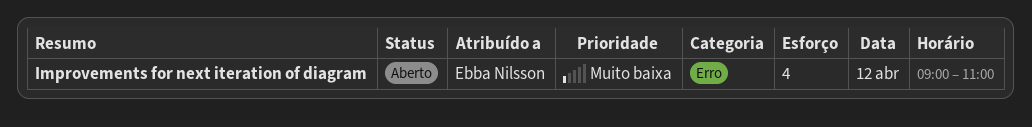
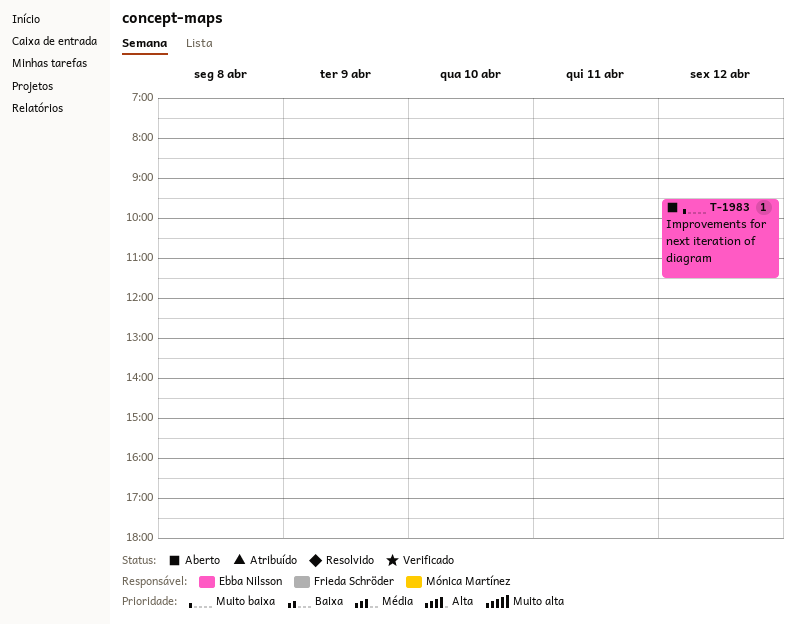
Improvements for next iteration of diagram, estimate: 4 -> 1
Improvements for next iteration of diagram, begins: 09:00 -> 09:30
Improvements for next iteration of diagram, ends: 11:00 -> 11:30

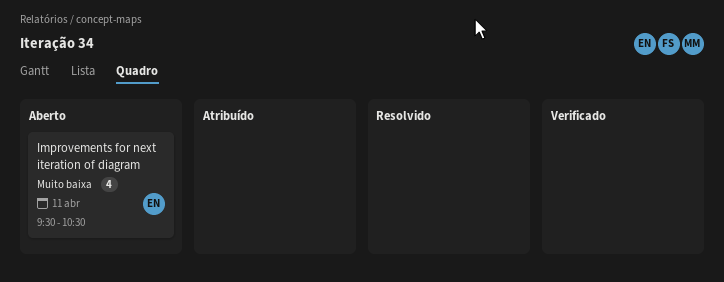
Improvements for next iteration of diagram, estimate: 1 -> 4
Improvements for next iteration of diagram, day: Apr 12 -> Apr 11
Improvements for next iteration of diagram, ends: 11:30 -> 10:30

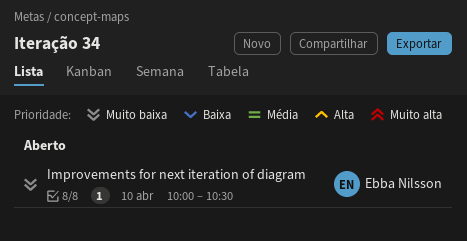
Improvements for next iteration of diagram, estimate: 4 -> 1
Improvements for next iteration of diagram, day: Apr 11 -> Apr 10
Improvements for next iteration of diagram, begins: 09:30 -> 10:00

